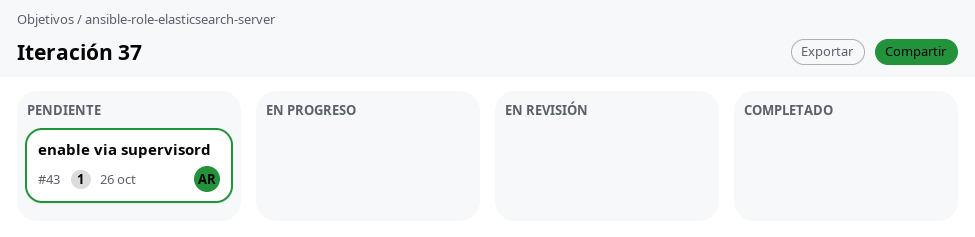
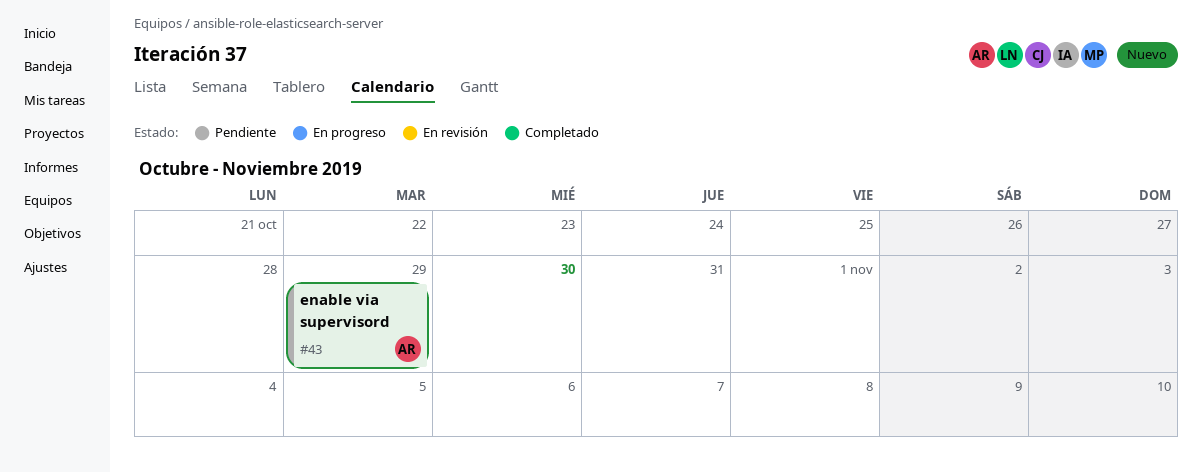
#43, due: Oct 26 -> Oct 29

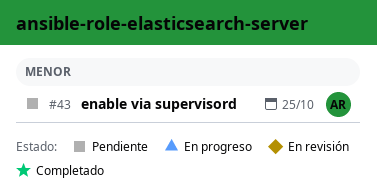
#43, due: Oct 29 -> Oct 25

